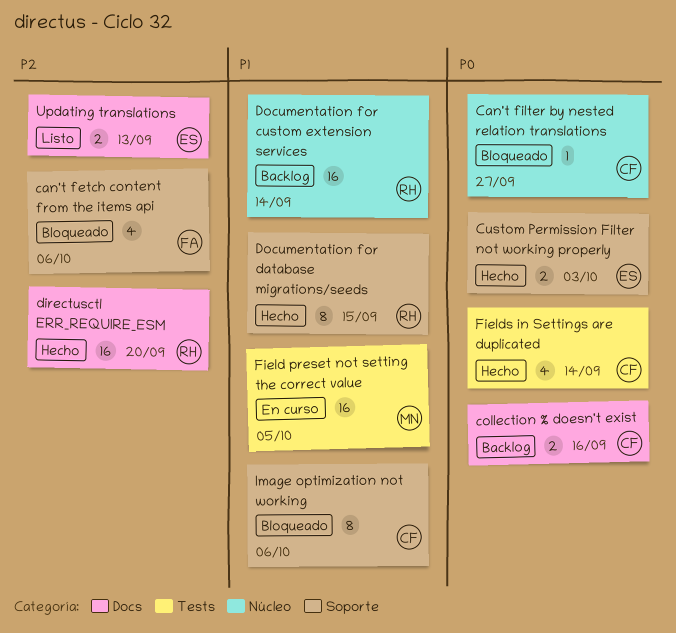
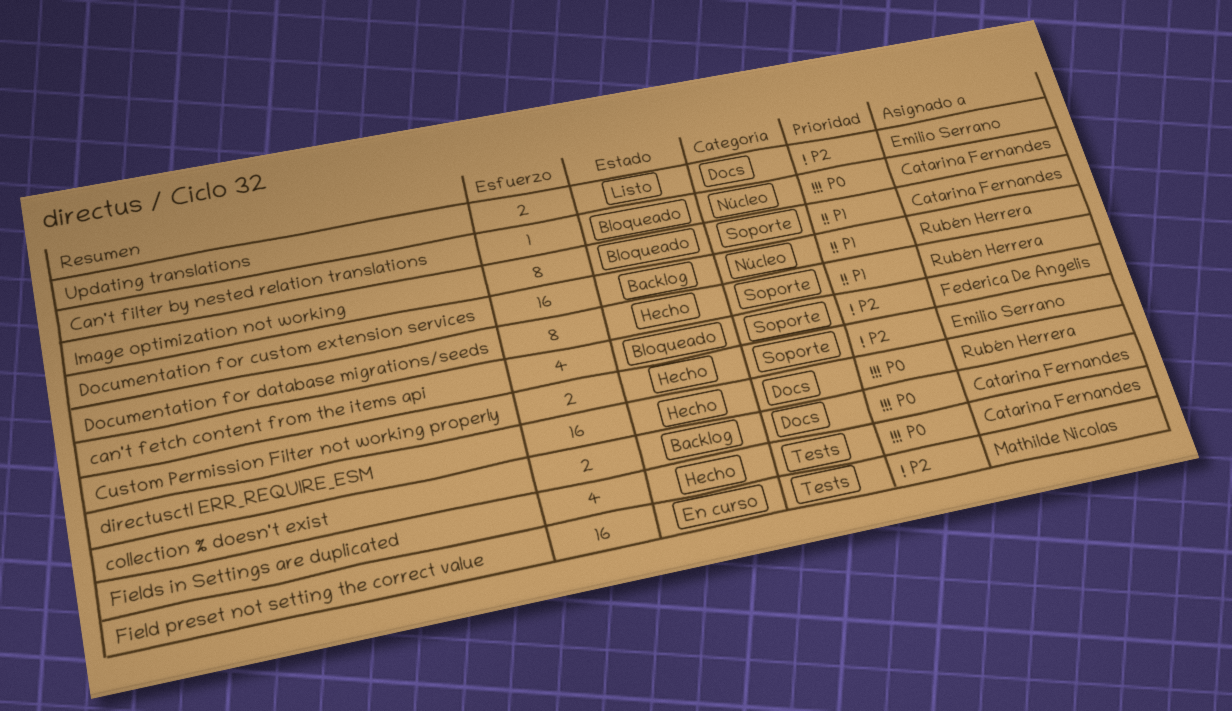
Custom Permission Filter not working properly, priority: P0 -> P2
directusctl ERR_REQUIRE_ESM, priority: P2 -> P0
Field preset not setting the correct value, priority: P1 -> P2

